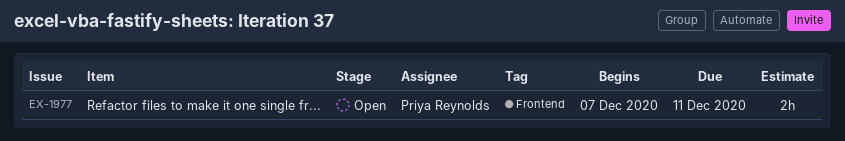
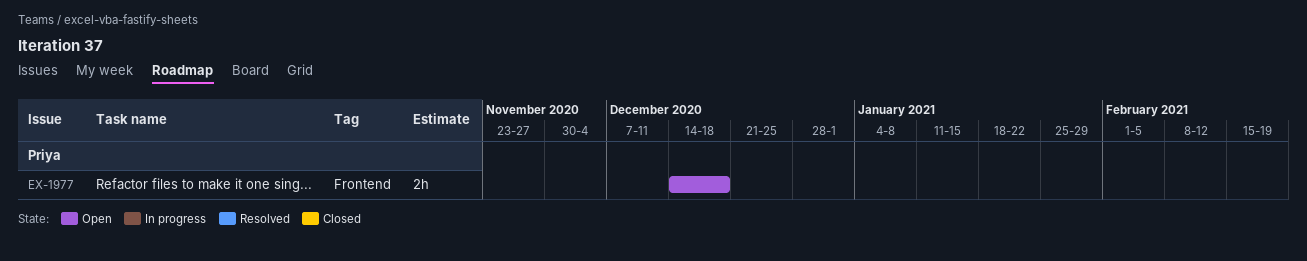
EX-1977, start: Dec 7 -> Dec 14
EX-1977, due: Dec 11 -> Dec 18

